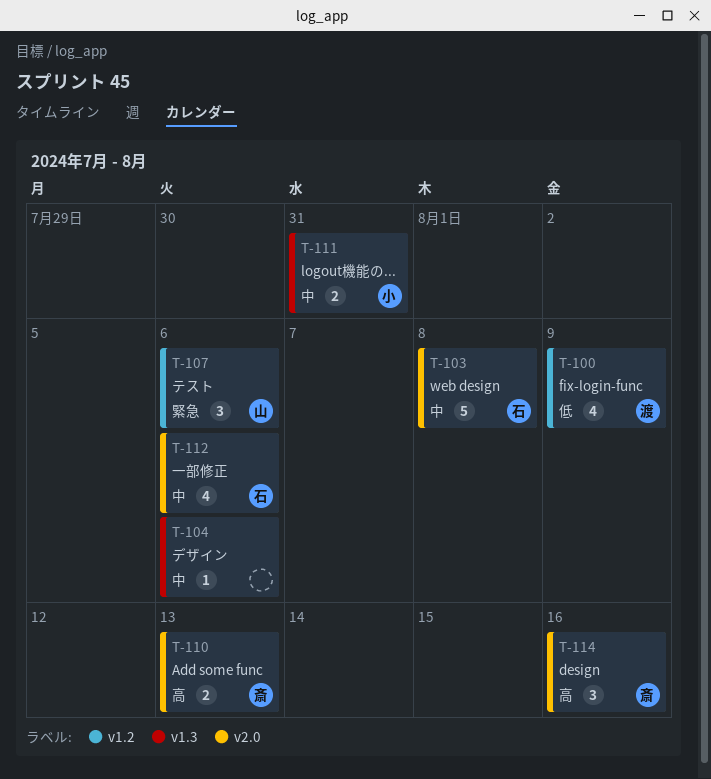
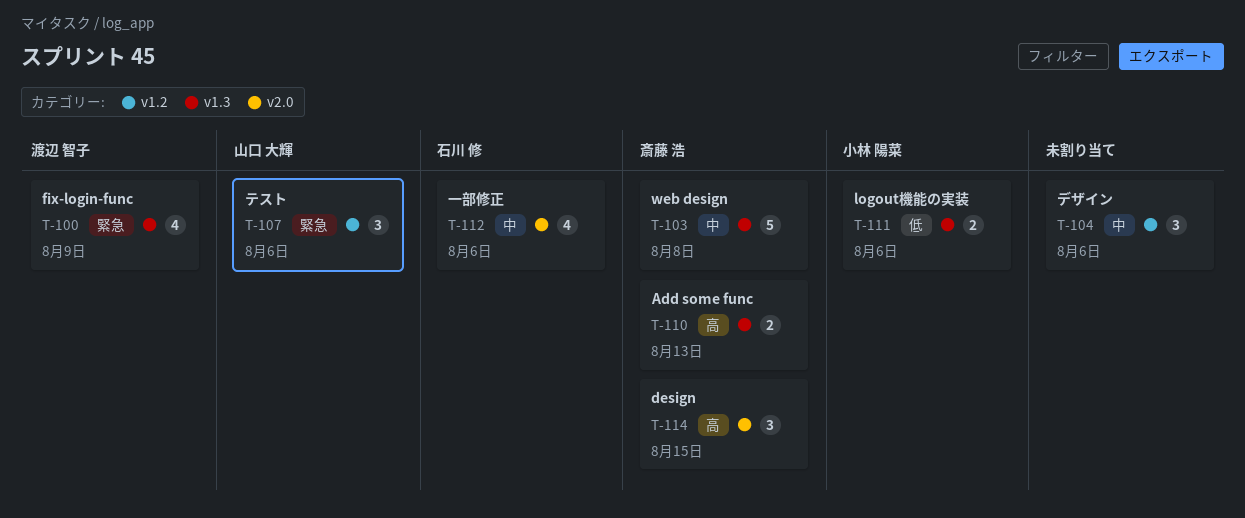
T-100, priority: 低 -> 緊急
T-100, label: v1.2 -> v1.3
T-103, owner: 石川 修 -> 斎藤 浩
T-103, label: v2.0 -> v1.3
T-104, label: v1.3 -> v1.2
T-104, estimate: 1 -> 3
T-110, label: v2.0 -> v1.3
T-111, priority: 中 -> 低
T-111, due: Jul 31 -> Aug 6
T-114, due: Aug 16 -> Aug 15

